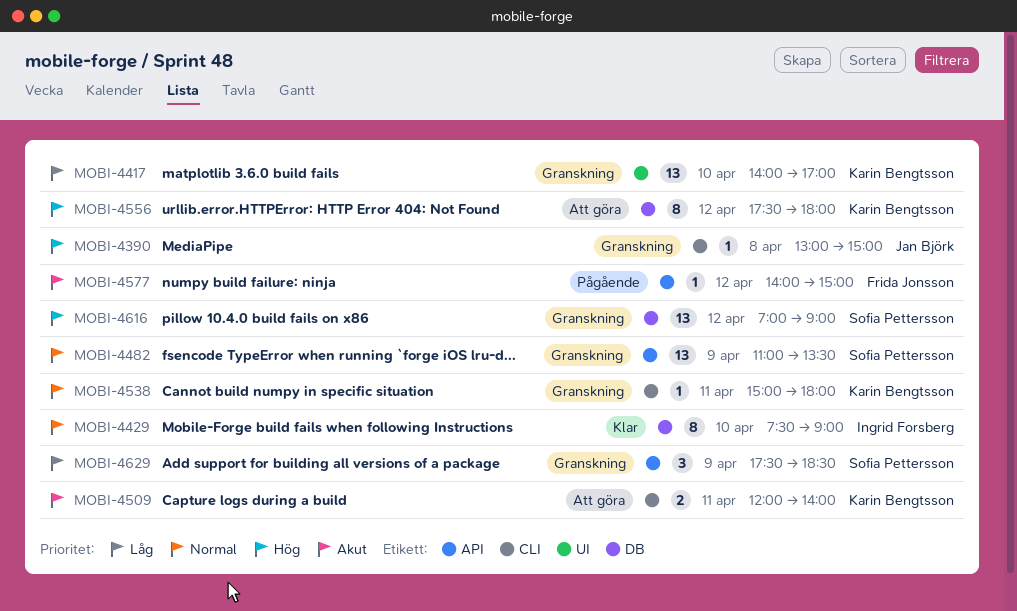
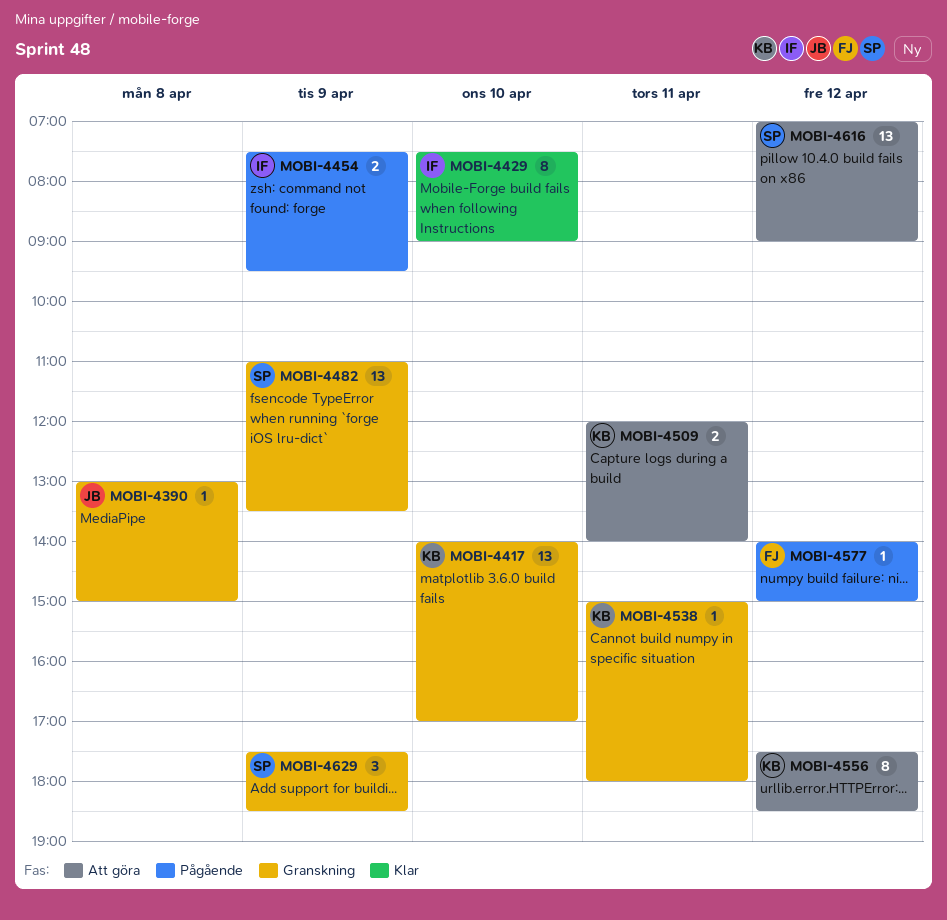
MOBI-4454: none -> present
MOBI-4556, ends: 18:00 -> 18:30
MOBI-4616, status: Granskning -> Att göra

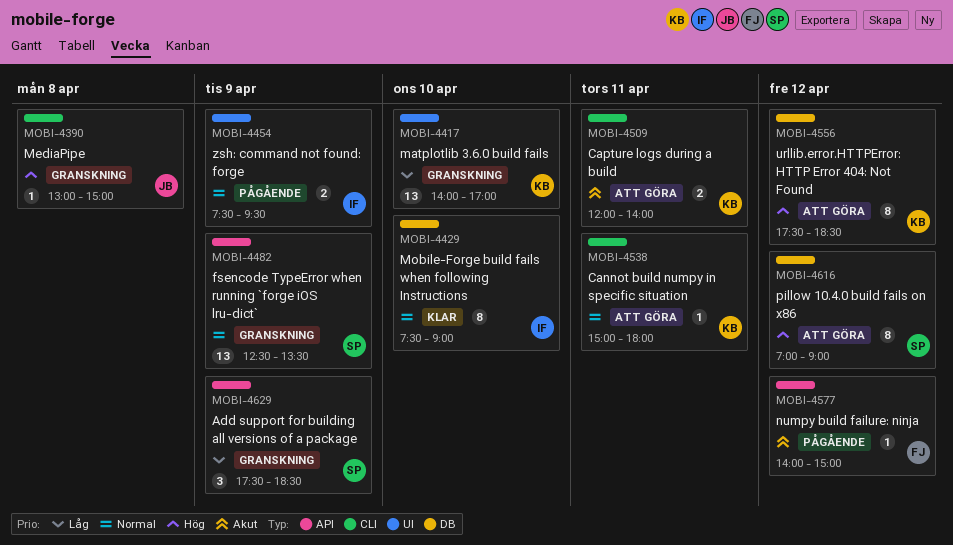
MOBI-4482, begins: 11:00 -> 12:30
MOBI-4538, status: Granskning -> Att göra
MOBI-4616, estimate: 13 -> 8

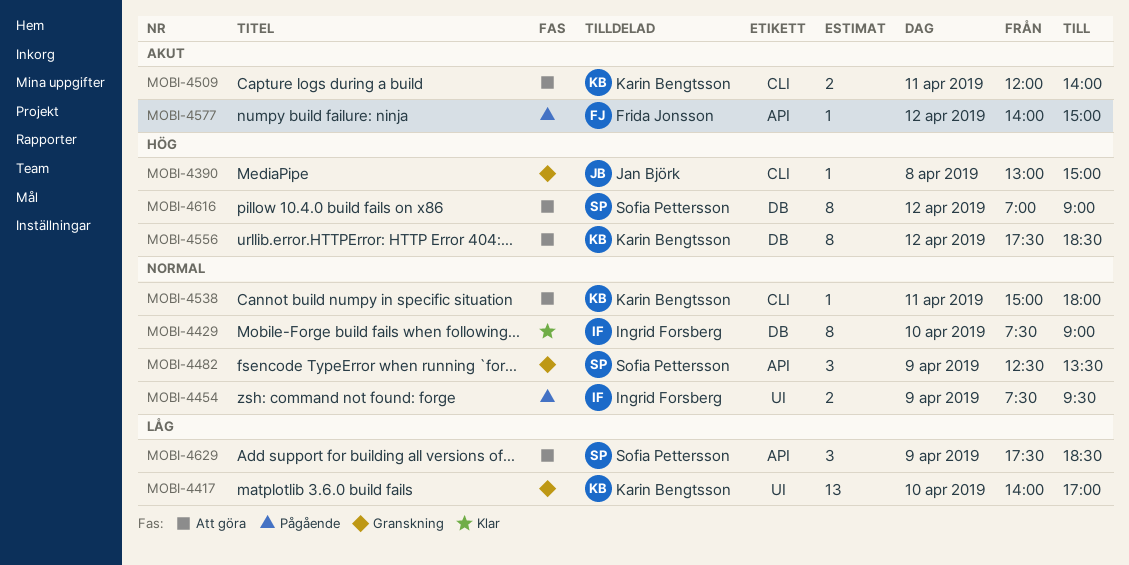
MOBI-4482, estimate: 13 -> 3
MOBI-4629, status: Granskning -> Att göra

